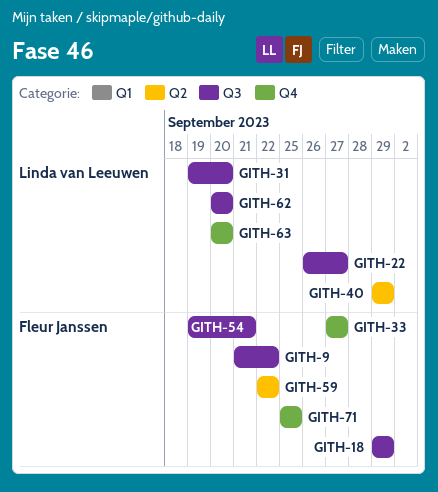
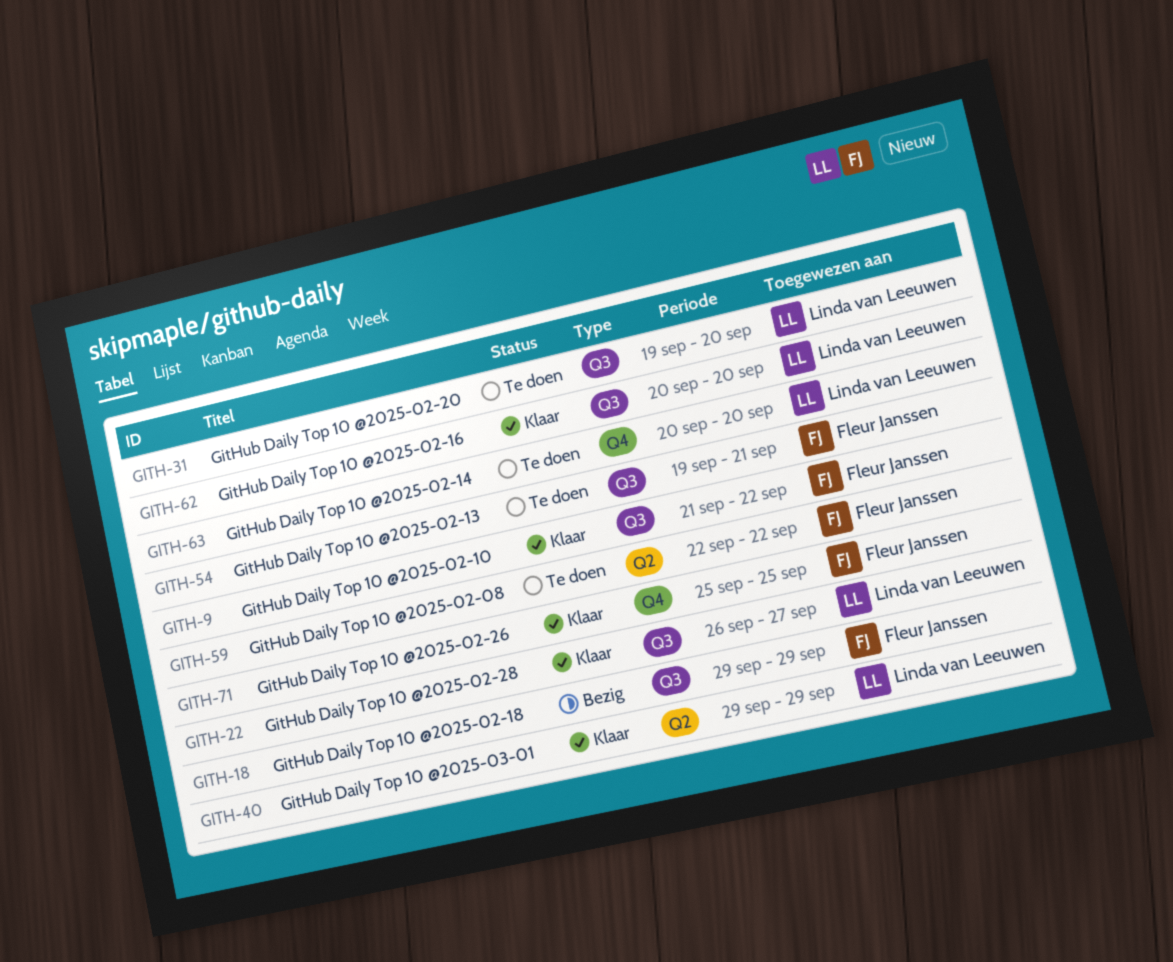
GITH-33: present -> none

